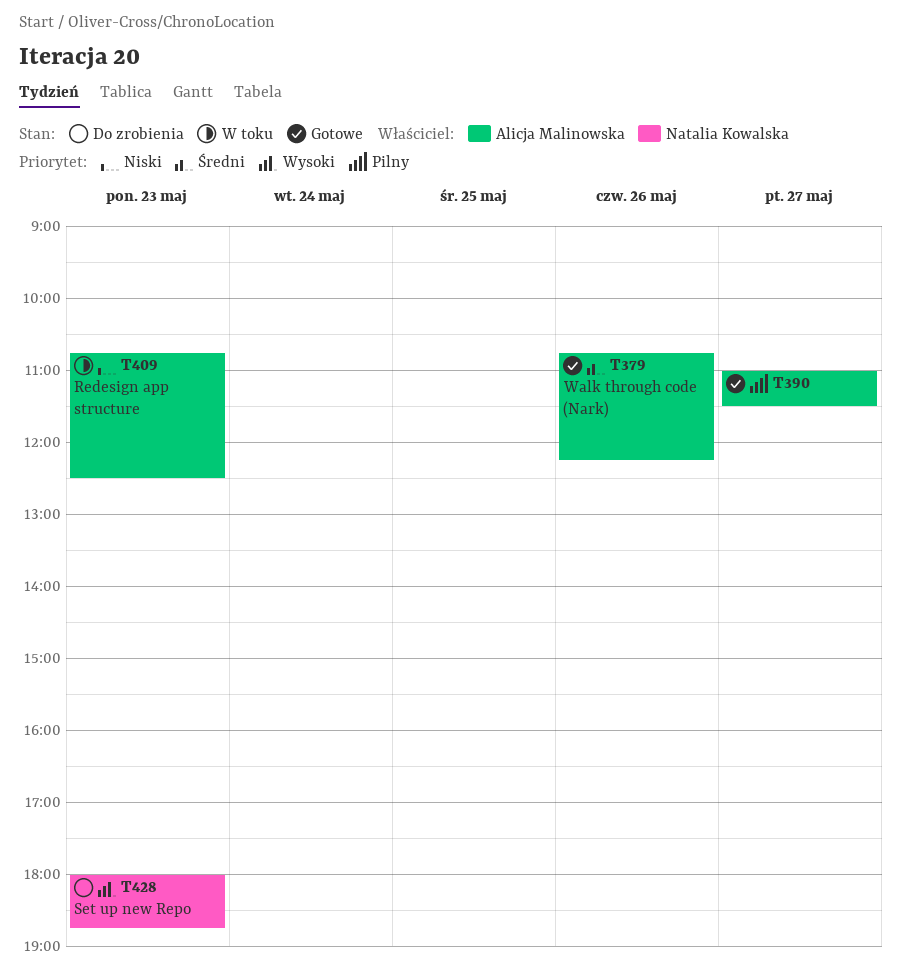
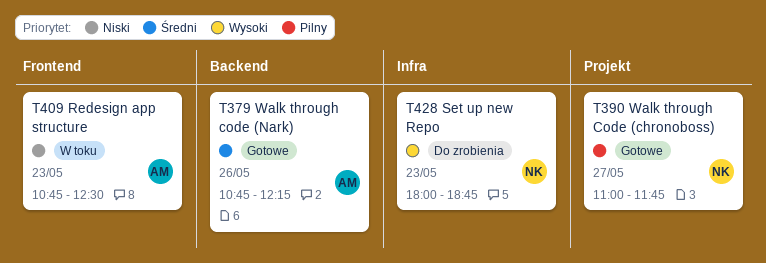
T390, owner: Alicja Malinowska -> Natalia Kowalska
T390, ends: 11:30 -> 11:45

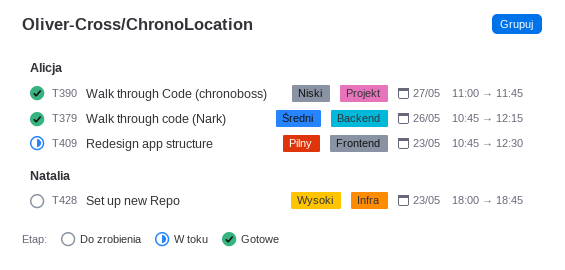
T390, owner: Natalia -> Alicja
T390, priority: Pilny -> Niski
T409, priority: Niski -> Pilny

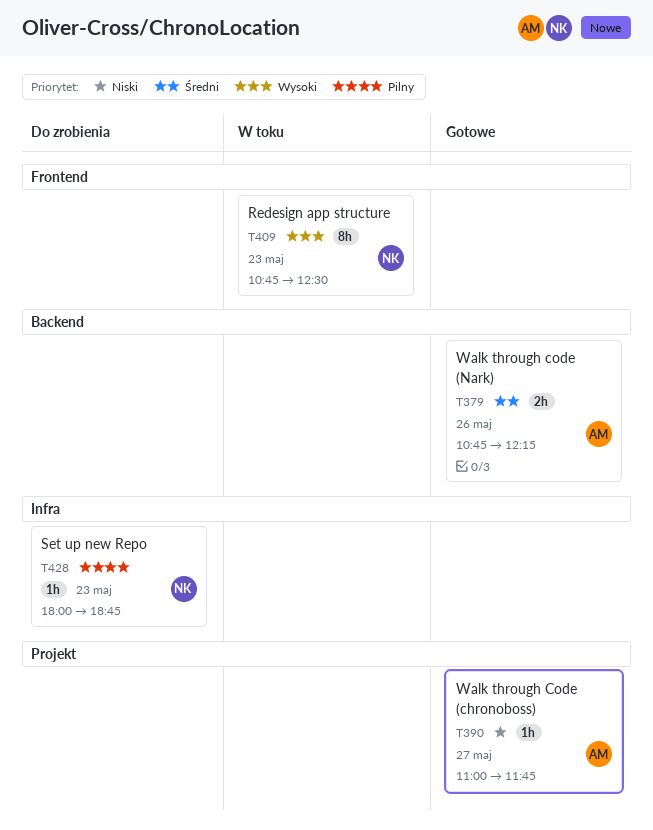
T409, owner: Alicja -> Natalia
T409, priority: Pilny -> Wysoki
T428, priority: Wysoki -> Pilny

